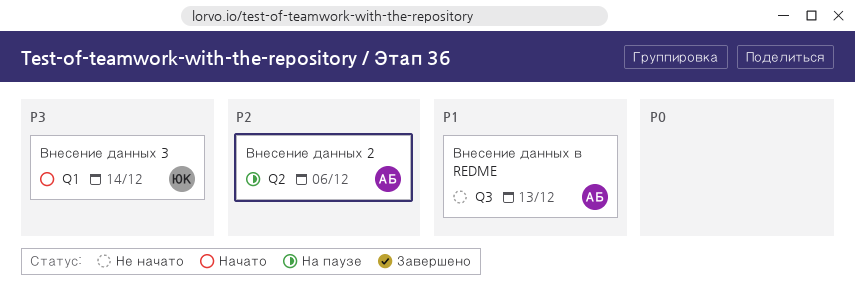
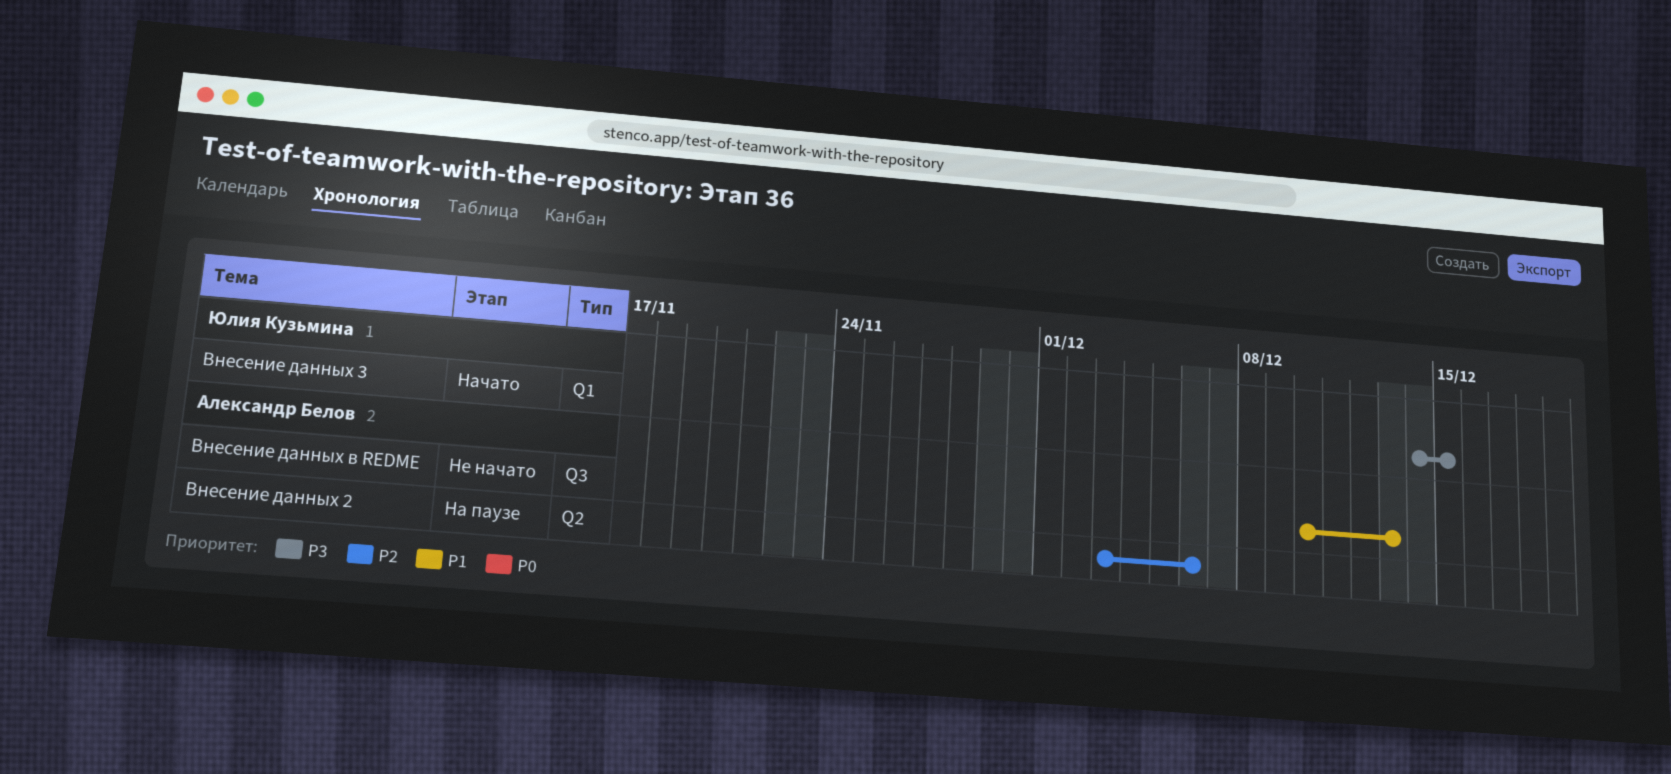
Внесение данных 3, due: Dec 14 -> Dec 15

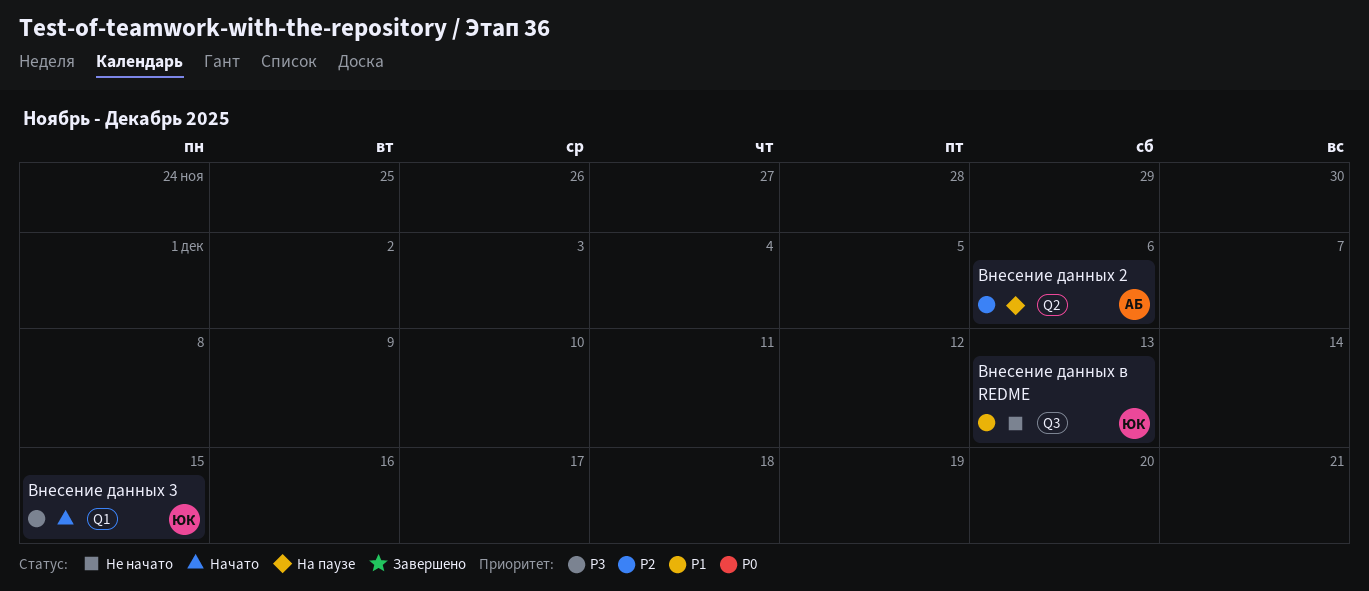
Внесение данных в REDME, owner: Александр Белов -> Юлия Кузьмина

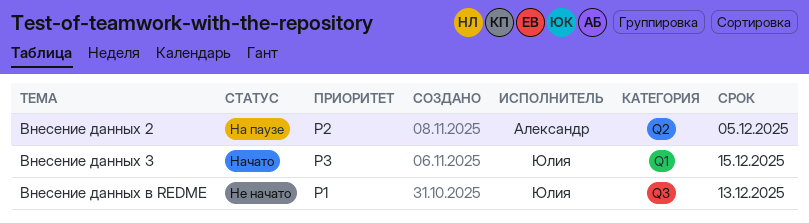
Внесение данных 2, due: Dec 6 -> Dec 5

